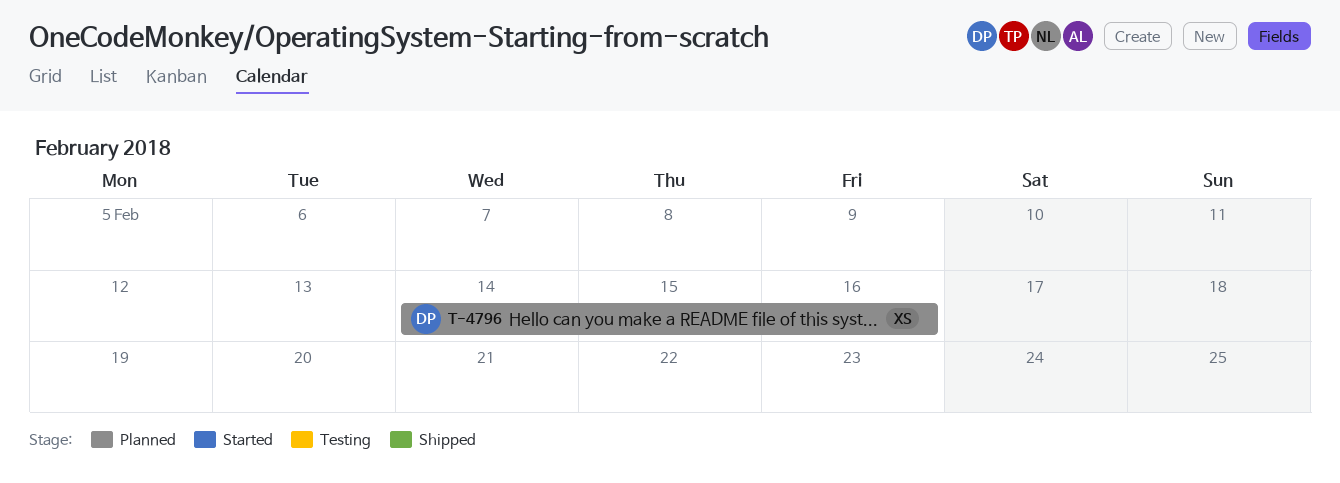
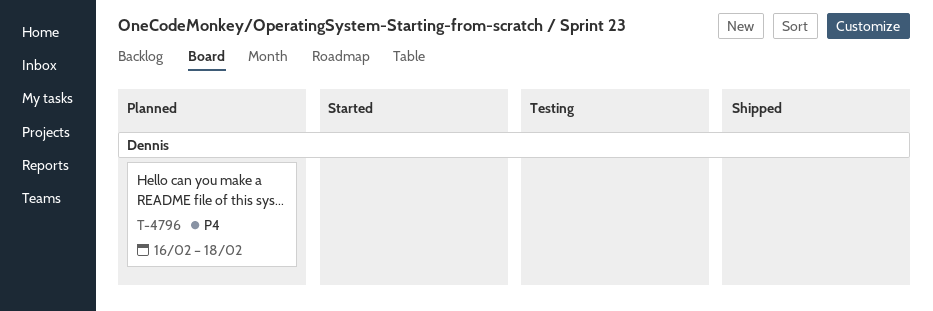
T-4796, start: Feb 14 -> Feb 16
T-4796, due: Feb 16 -> Feb 18

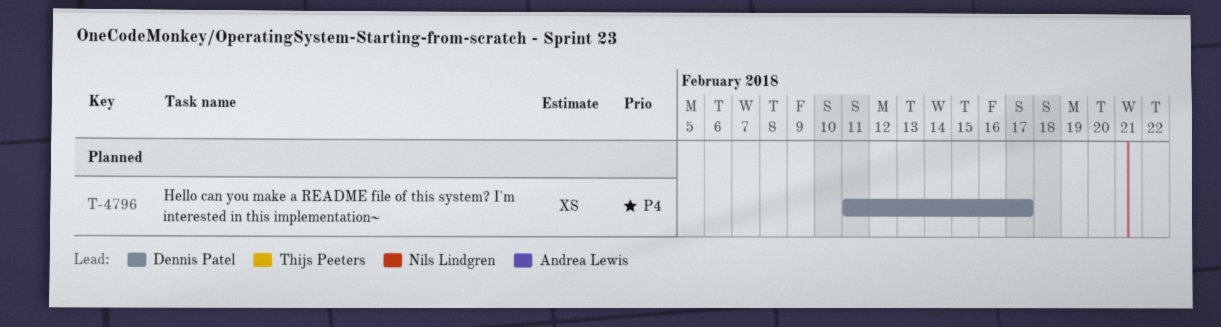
T-4796, start: Feb 16 -> Feb 11
T-4796, due: Feb 18 -> Feb 17

